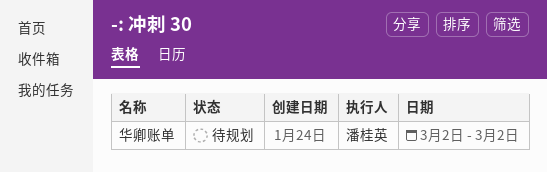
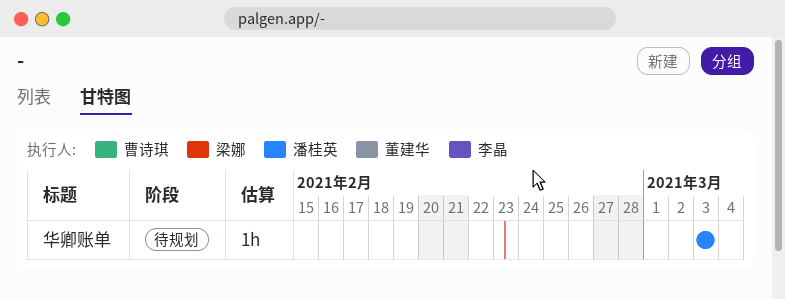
华卿账单, start: Mar 2 -> Mar 3
华卿账单, due: Mar 2 -> Mar 3

